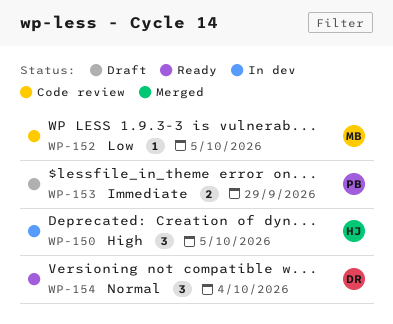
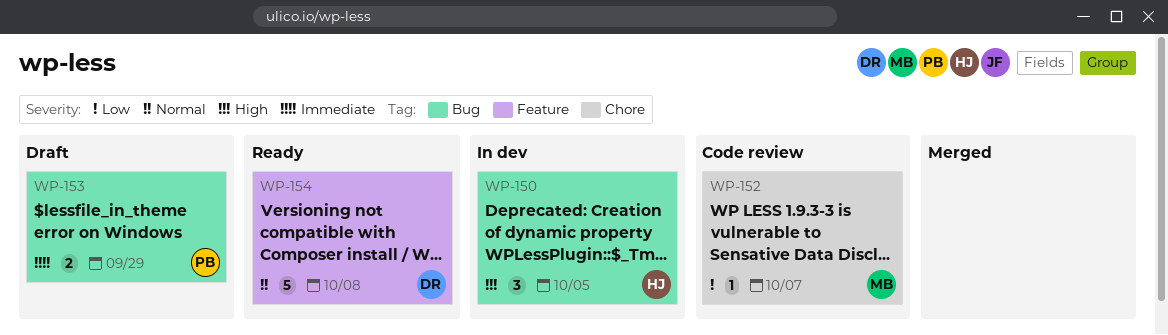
WP-152, due: Oct 5 -> Oct 7
WP-154, estimate: 3 -> 5
WP-154, due: Oct 4 -> Oct 8

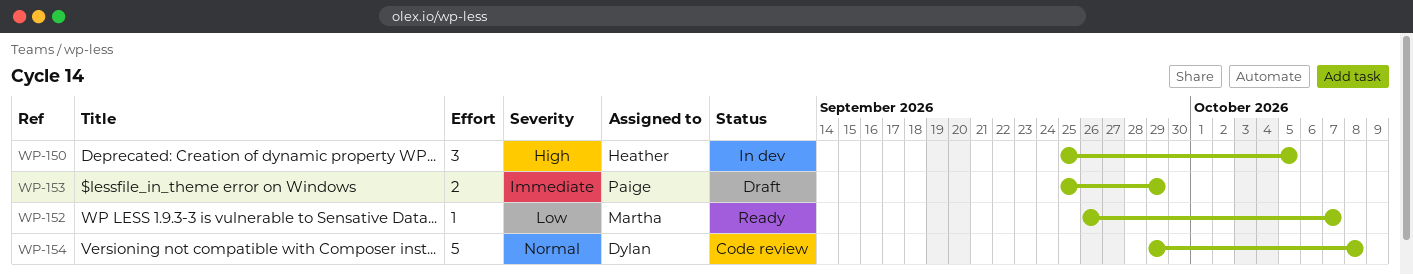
WP-152, status: Code review -> Ready
WP-154, status: Ready -> Code review

